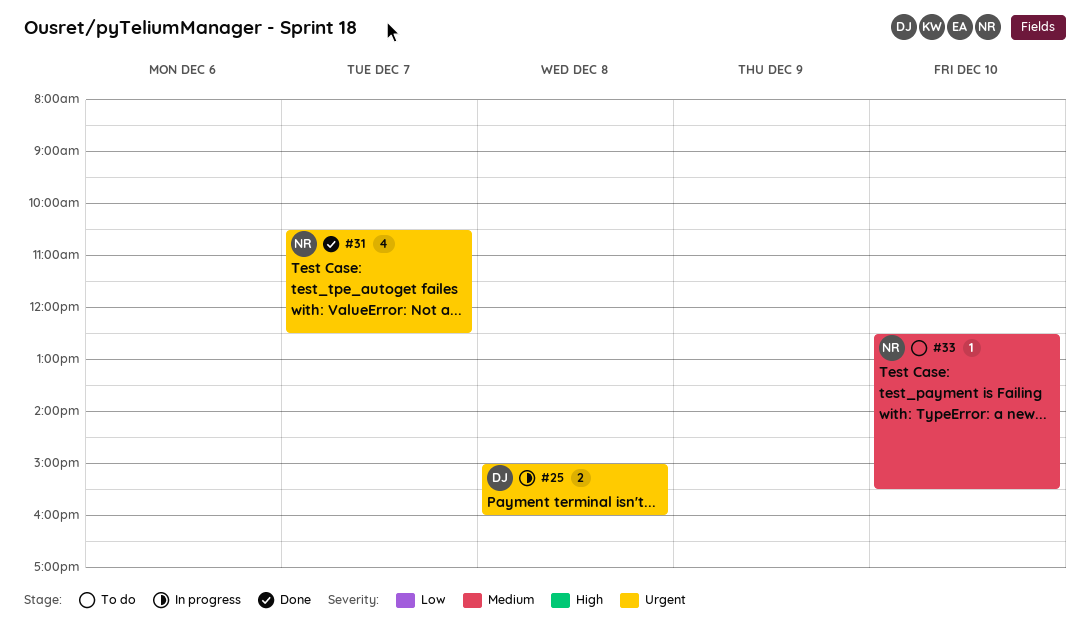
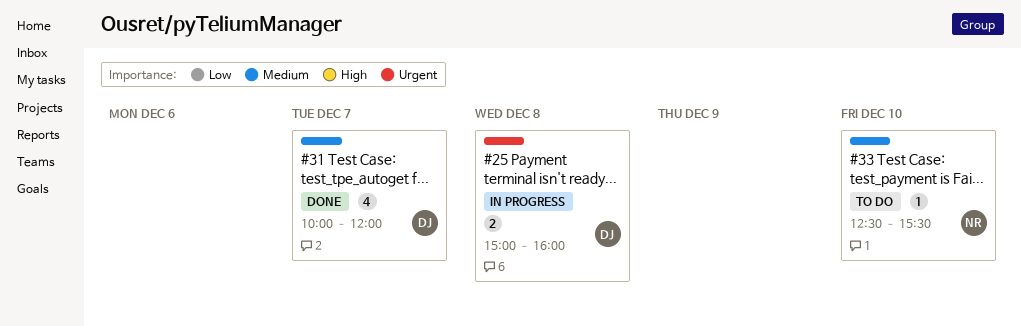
#31, owner: NR -> DJ
#31, priority: Urgent -> Medium
#31, begins: 10:30 -> 10:00
#31, ends: 12:30 -> 12:00

